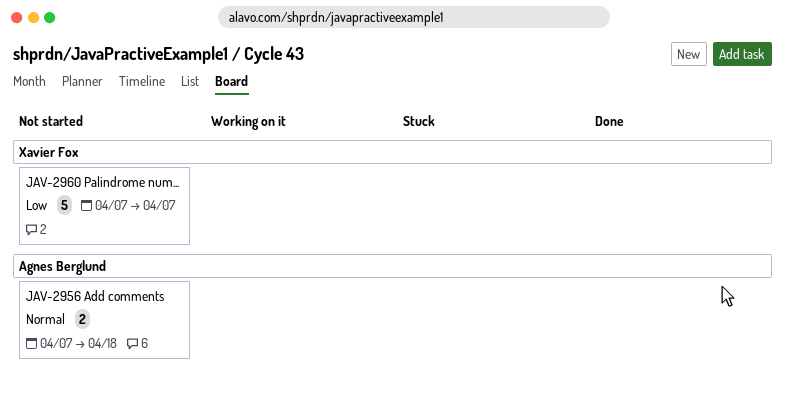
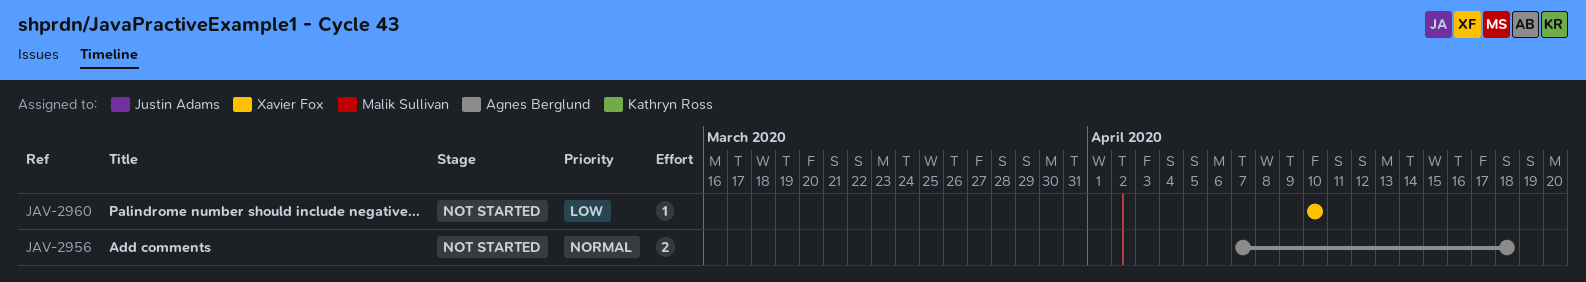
JAV-2960, estimate: 5 -> 1
JAV-2960, start: Apr 7 -> Apr 10
JAV-2960, due: Apr 7 -> Apr 10

